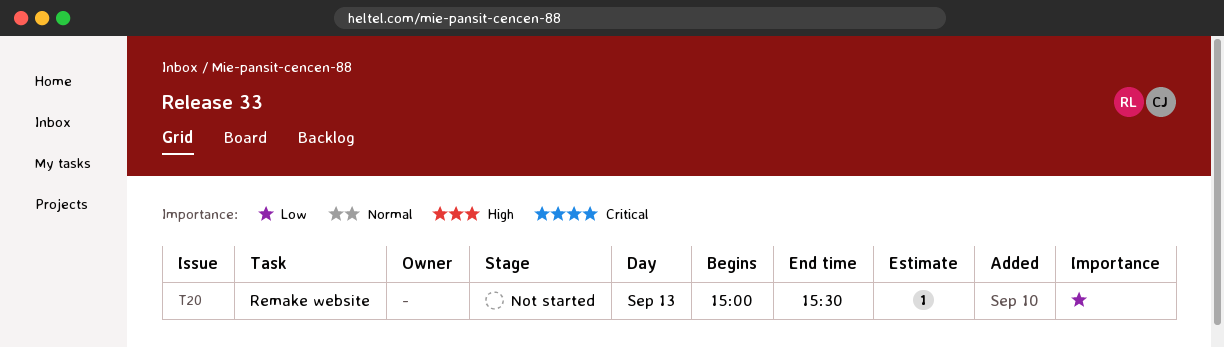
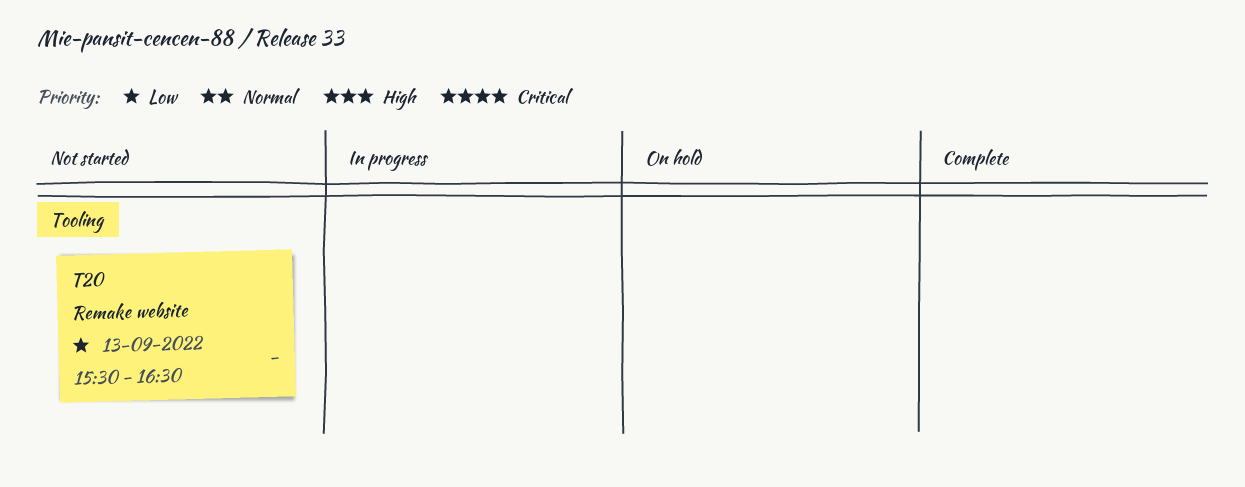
T20, begins: 15:00 -> 15:30
T20, ends: 15:30 -> 16:30

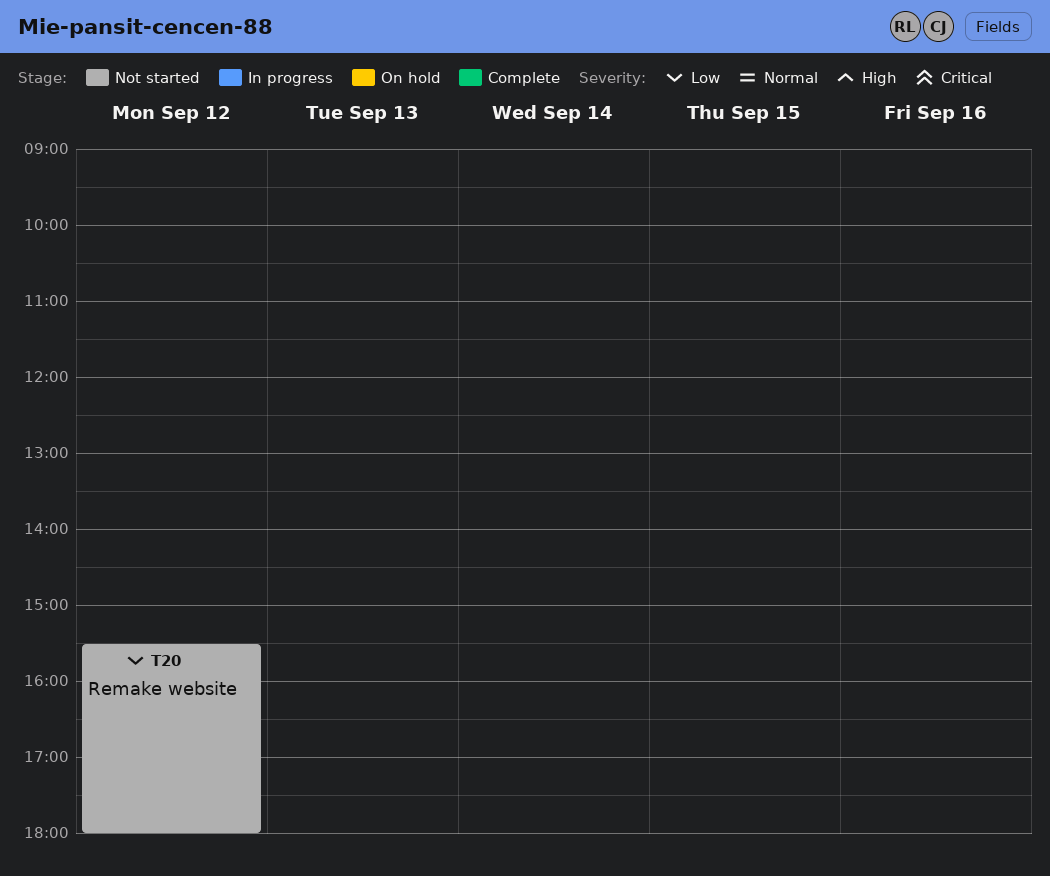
T20, day: Sep 13 -> Sep 12
T20, ends: 16:30 -> 18:00

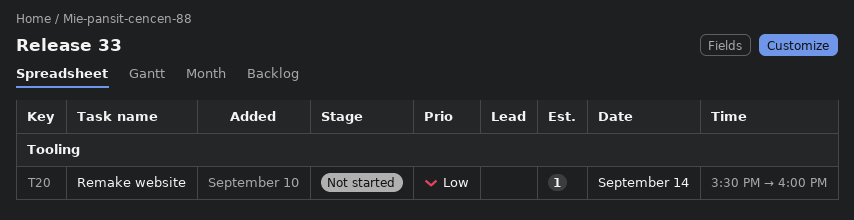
T20, day: Sep 12 -> Sep 14
T20, ends: 18:00 -> 16:00

